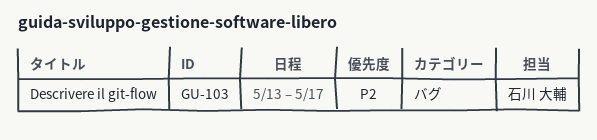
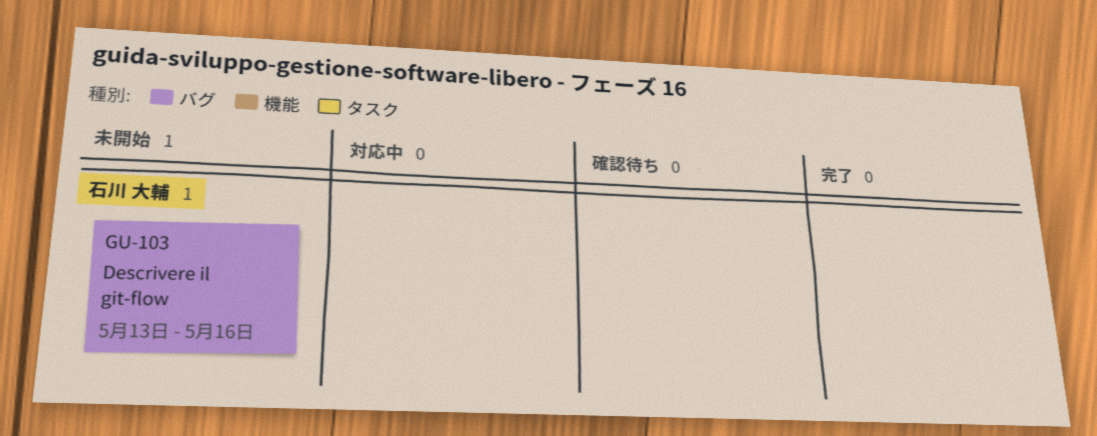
GU-103, due: May 17 -> May 16

